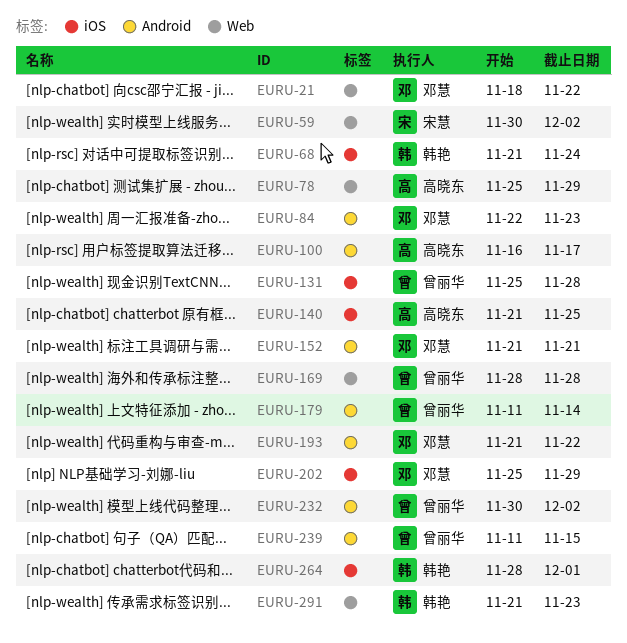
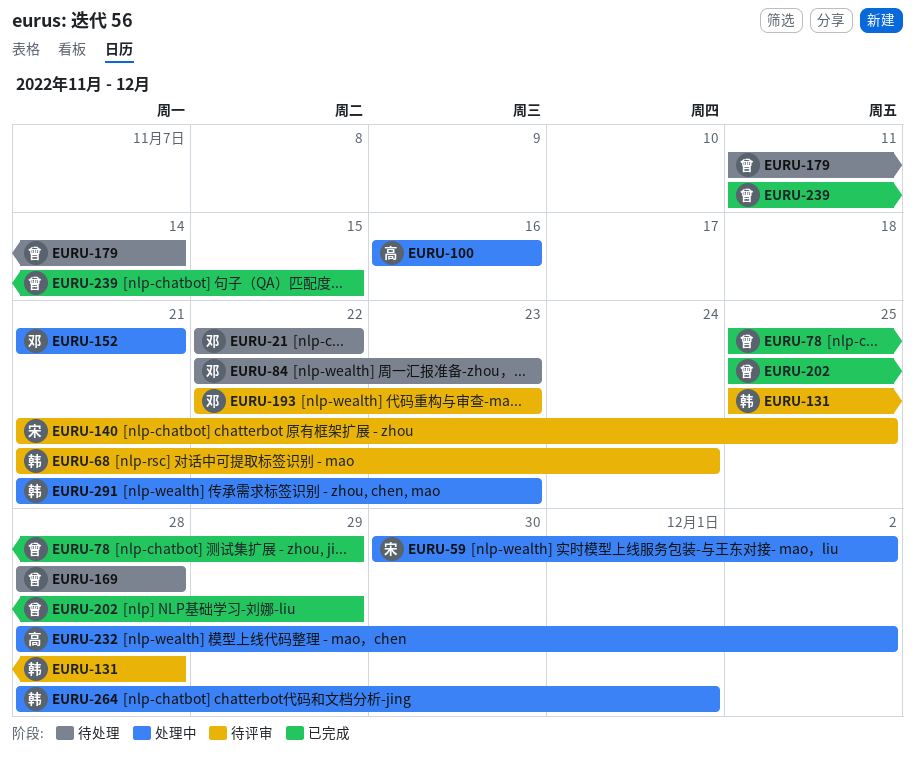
EURU-21, start: Nov 18 -> Nov 22
EURU-78, owner: 高晓东 -> 曾丽华
EURU-100, due: Nov 17 -> Nov 16
EURU-131, owner: 曾丽华 -> 韩艳
EURU-140, owner: 高晓东 -> 宋慧
EURU-193, start: Nov 21 -> Nov 22
EURU-193, due: Nov 22 -> Nov 23
EURU-202, owner: 邓慧 -> 曾丽华
EURU-232, owner: 曾丽华 -> 高晓东
EURU-232, start: Nov 30 -> Nov 28

